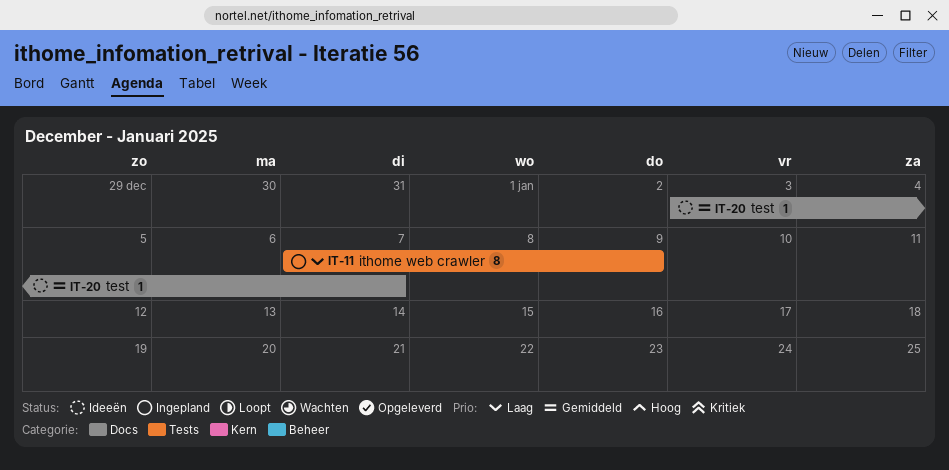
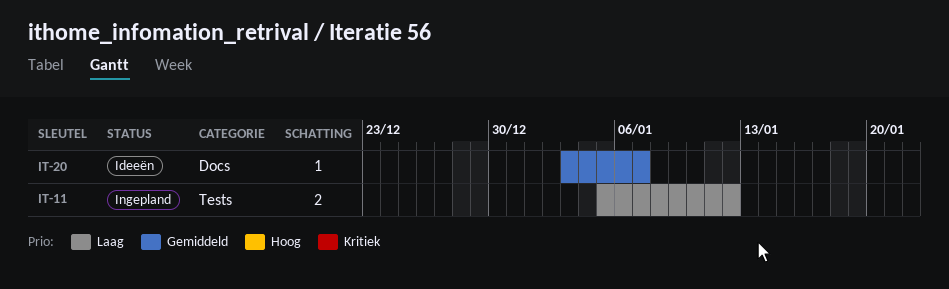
IT-11, estimate: 8 -> 2
IT-11, start: Jan 7 -> Jan 5
IT-11, due: Jan 9 -> Jan 12

